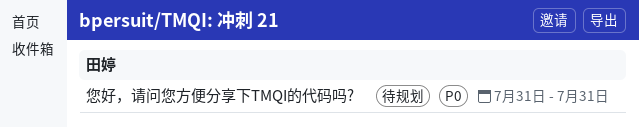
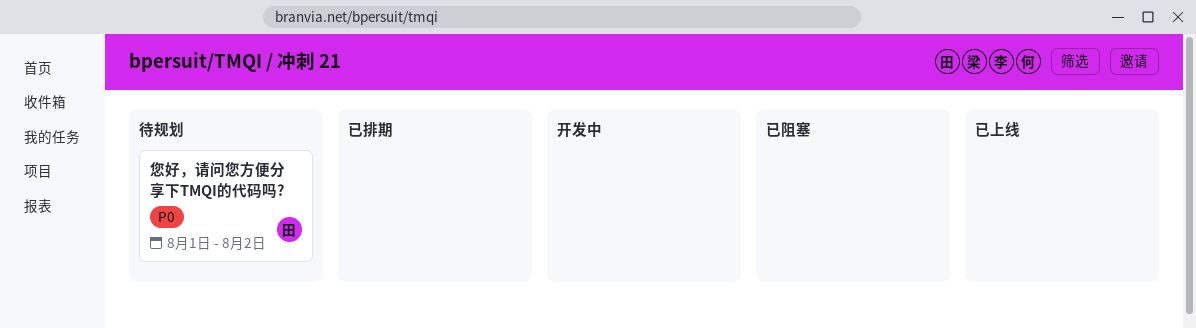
您好，请问您方便分享下TMQI的代码吗?, start: Jul 31 -> Aug 1
您好，请问您方便分享下TMQI的代码吗?, due: Jul 31 -> Aug 2

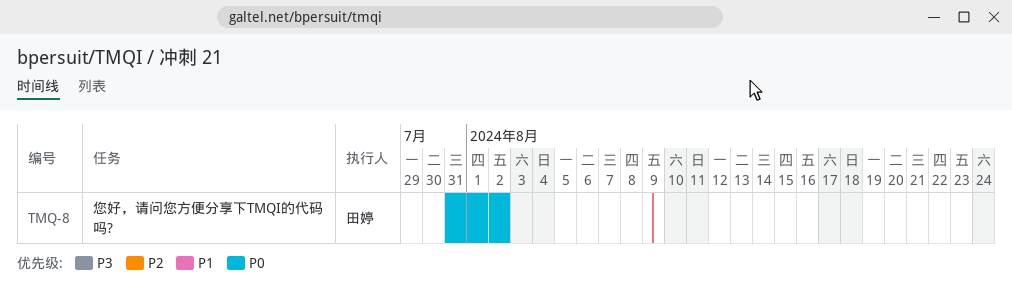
您好，请问您方便分享下TMQI的代码吗?, start: Aug 1 -> Jul 31

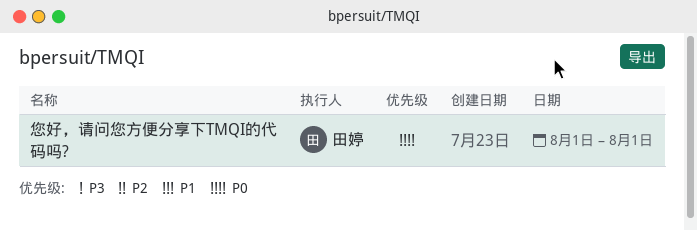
您好，请问您方便分享下TMQI的代码吗?, start: Jul 31 -> Aug 1
您好，请问您方便分享下TMQI的代码吗?, due: Aug 2 -> Aug 1

